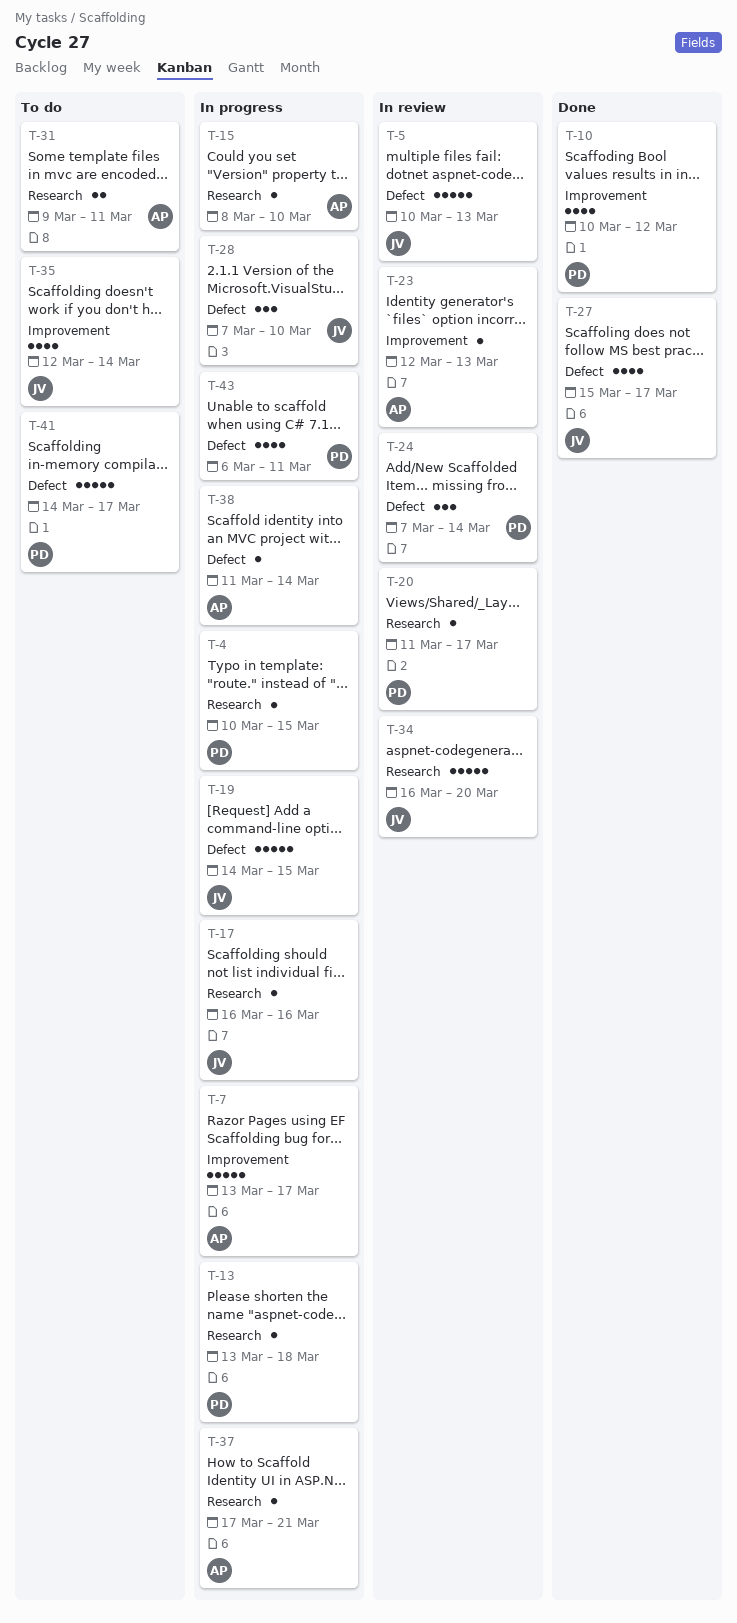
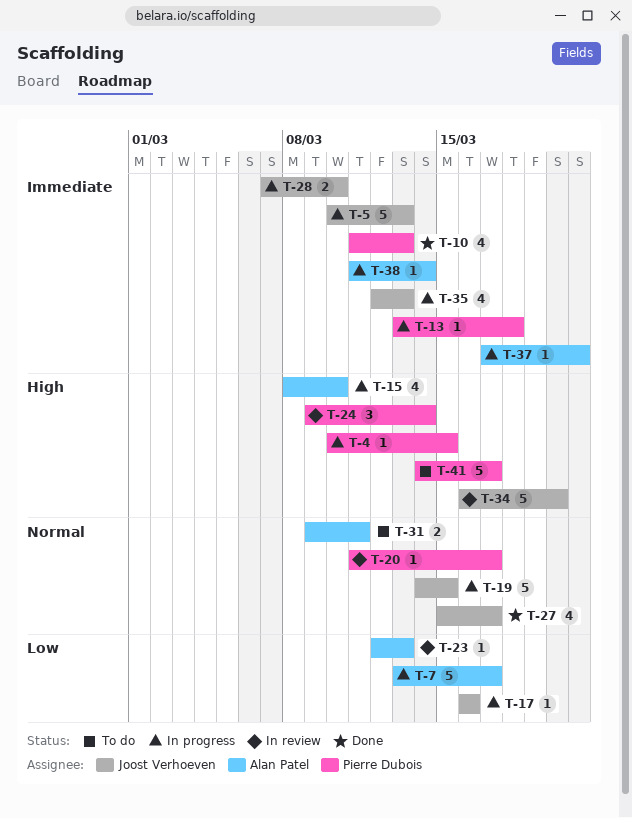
T-5, status: In review -> In progress
T-10, start: Mar 10 -> Mar 11
T-10, due: Mar 12 -> Mar 13
T-15, estimate: 1 -> 4
T-24, start: Mar 7 -> Mar 9
T-28, estimate: 3 -> 2
T-35, status: To do -> In progress
T-35, due: Mar 14 -> Mar 13
T-43: present -> none

